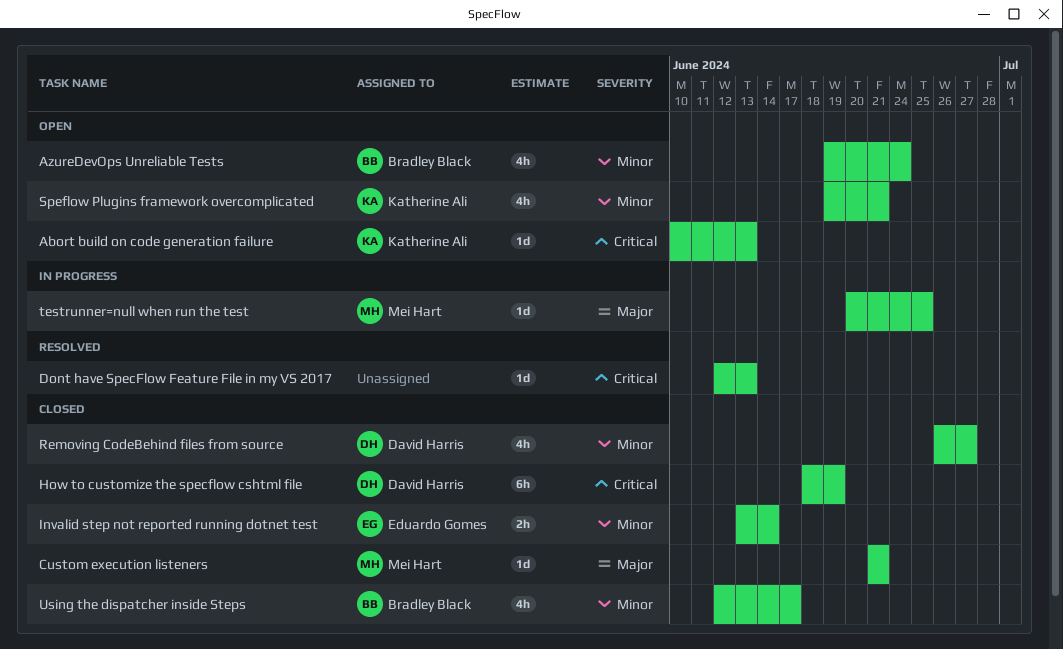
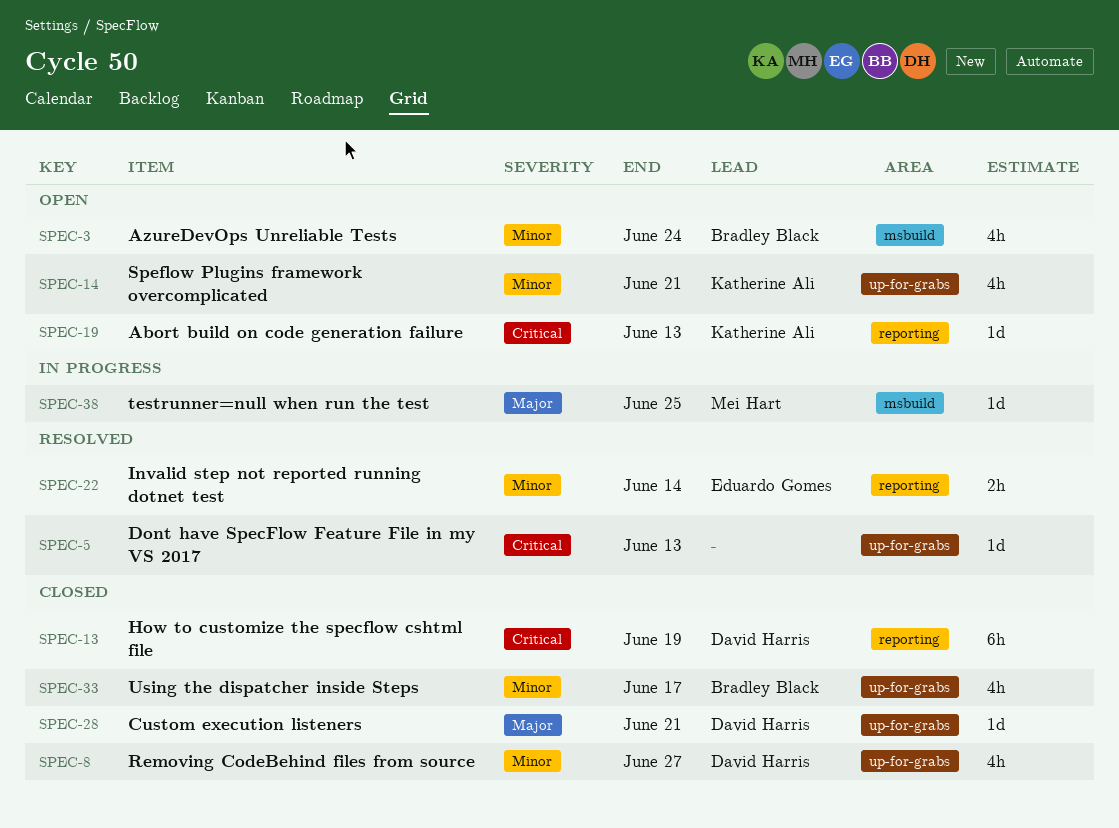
Custom execution listeners, owner: Mei Hart -> David Harris
Invalid step not reported running dotnet test, status: Closed -> Resolved

